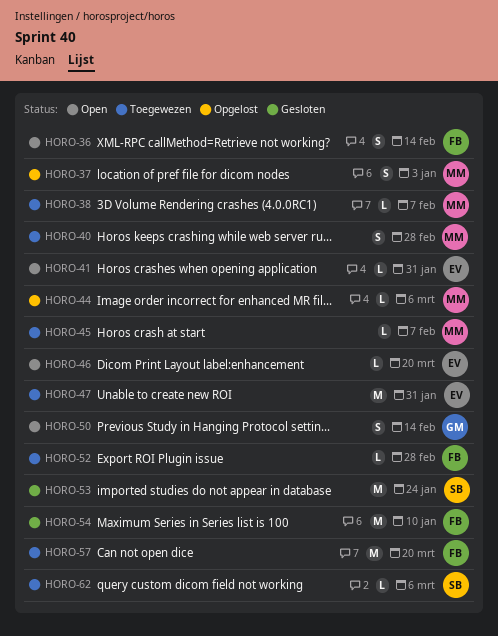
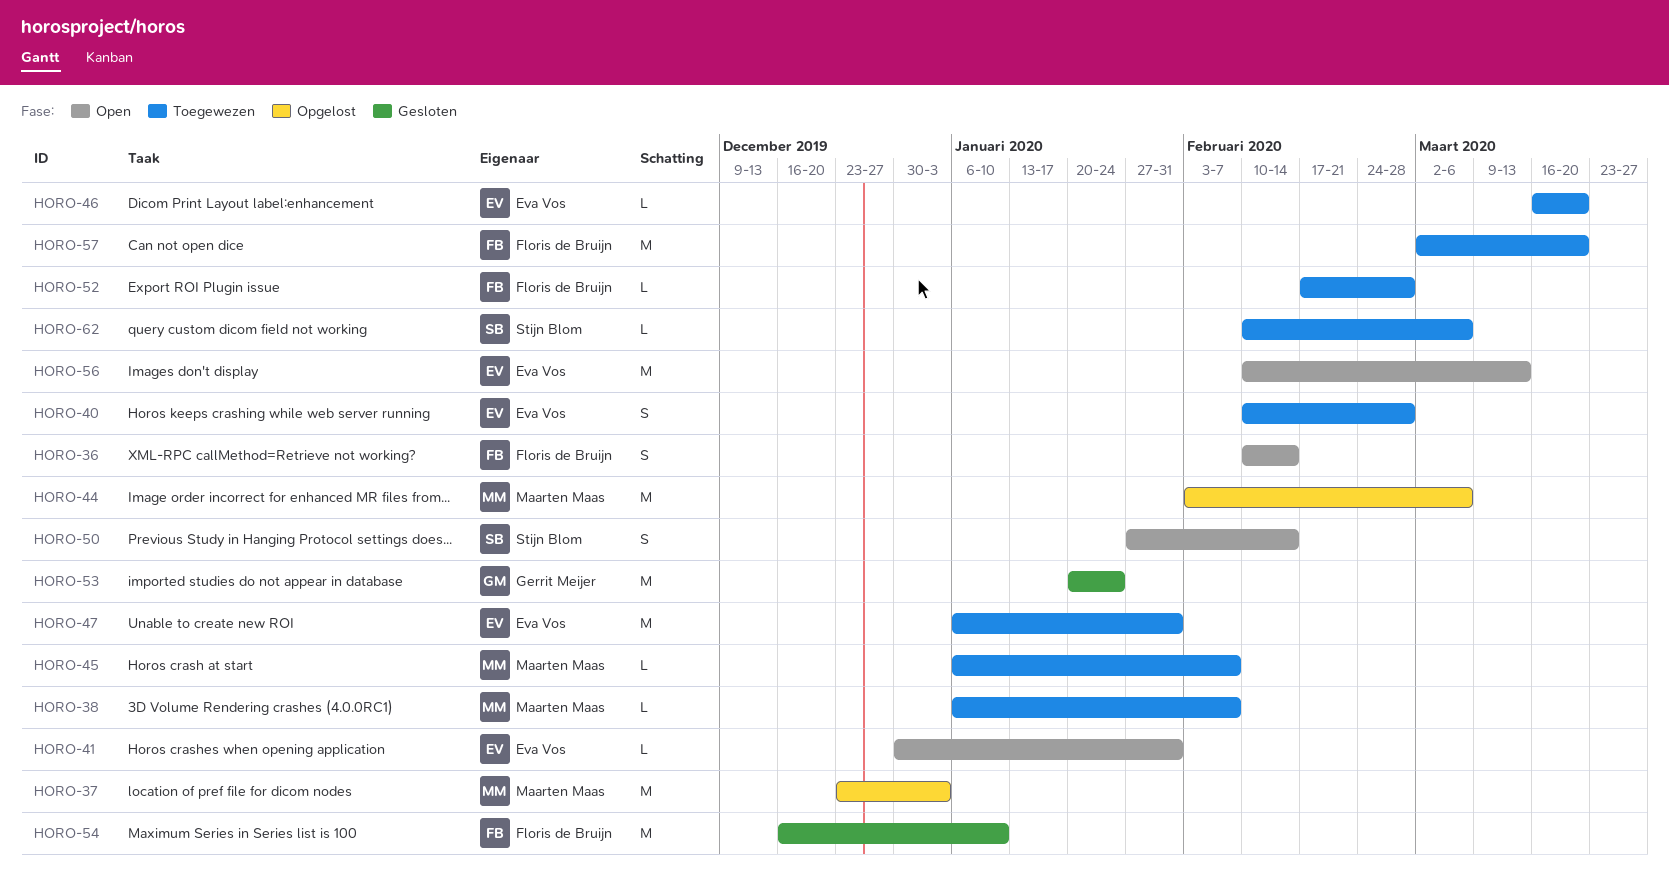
HORO-37, estimate: S -> M
HORO-40, owner: Maarten Maas -> Eva Vos
HORO-44, estimate: L -> M
HORO-46, status: Open -> Toegewezen
HORO-50, owner: Gerrit Meijer -> Stijn Blom
HORO-53, owner: Stijn Blom -> Gerrit Meijer
HORO-56: none -> present

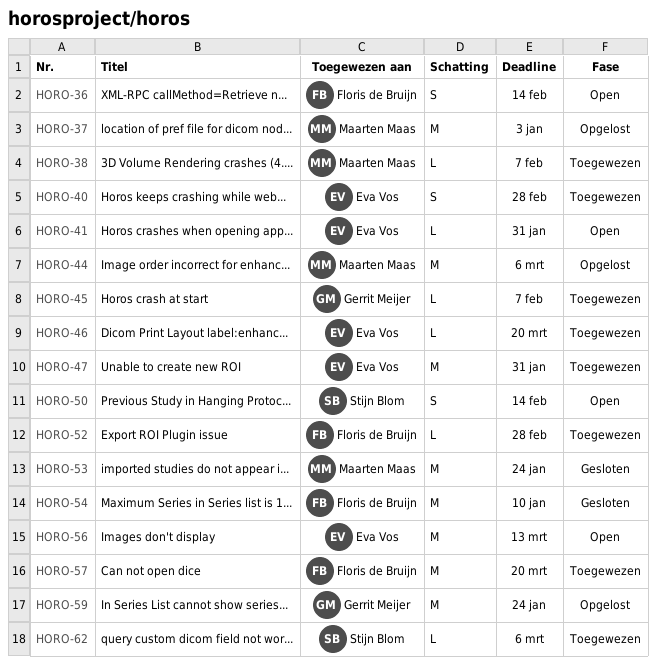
HORO-45, owner: Maarten Maas -> Gerrit Meijer
HORO-53, owner: Gerrit Meijer -> Maarten Maas
HORO-59: none -> present

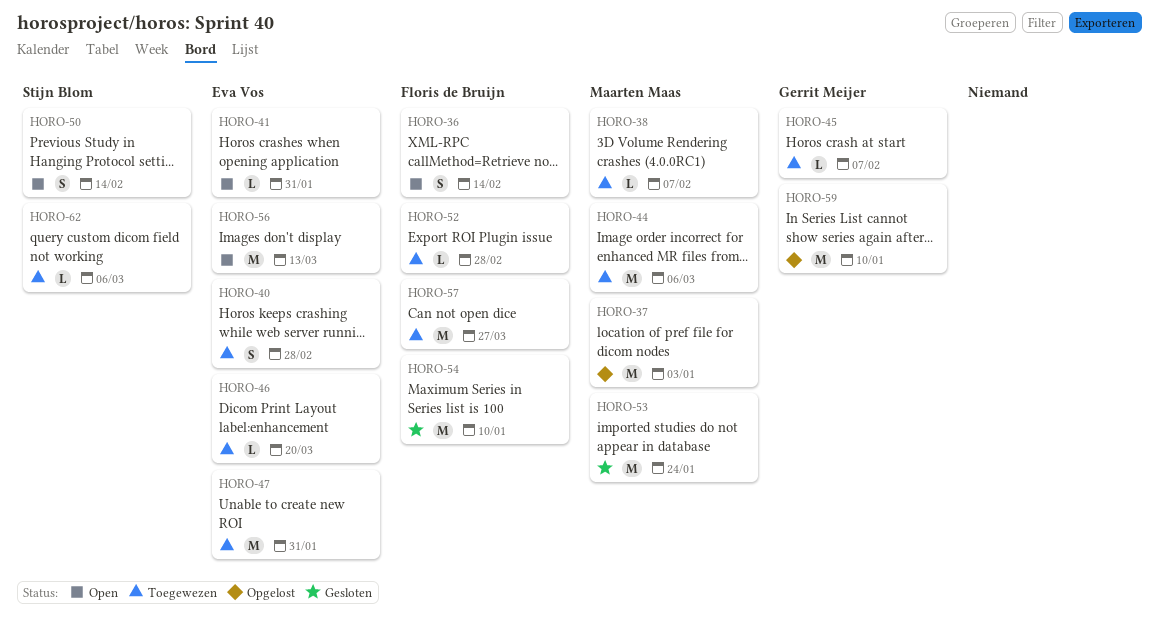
HORO-44, status: Opgelost -> Toegewezen
HORO-57, due: Mar 20 -> Mar 27
HORO-59, due: Jan 24 -> Jan 10

